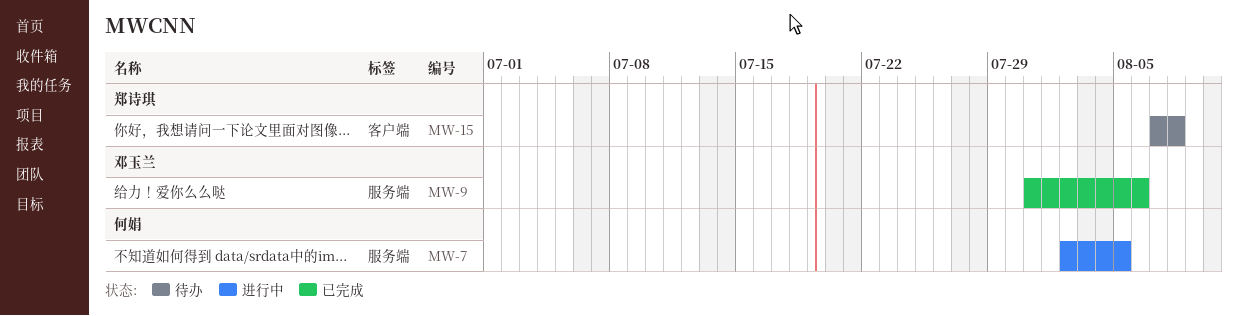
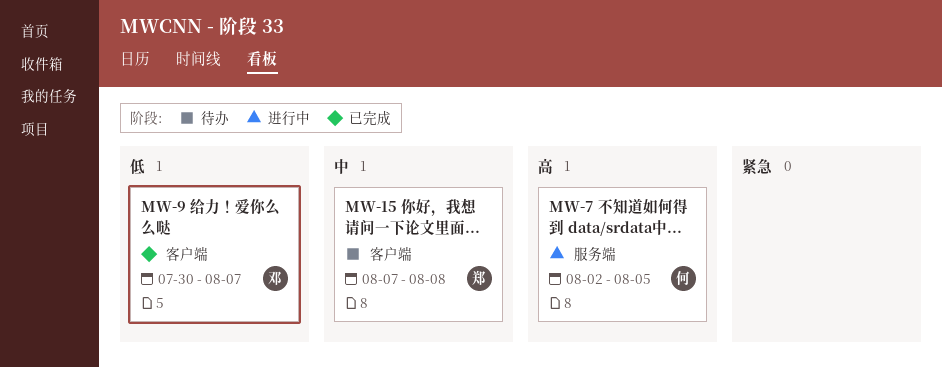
MW-9, label: 服务端 -> 客户端
MW-9, start: Jul 31 -> Jul 30
MW-9, due: Aug 6 -> Aug 7

